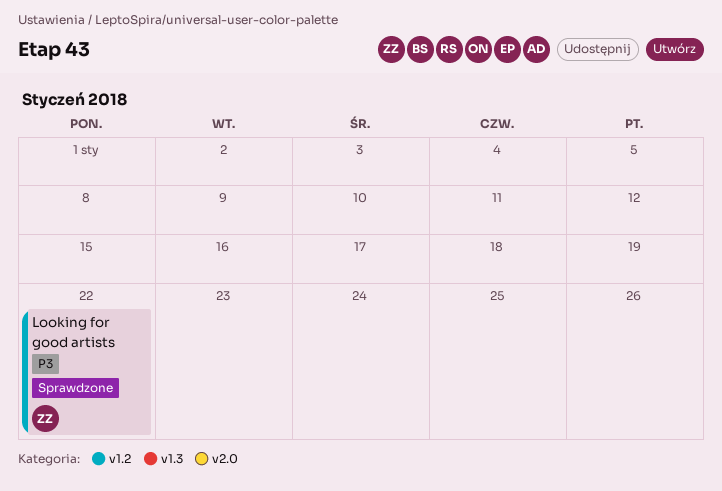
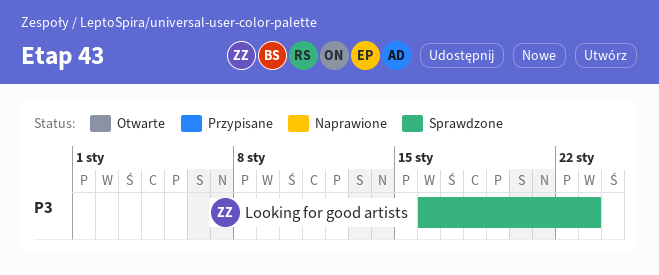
Looking for good artists, due: Jan 22 -> Jan 23

